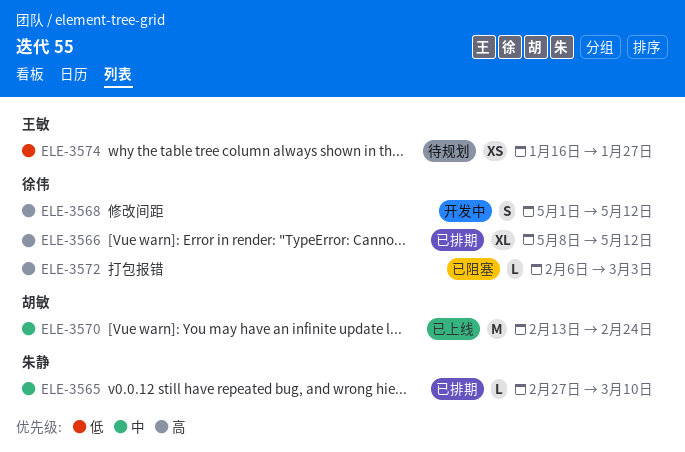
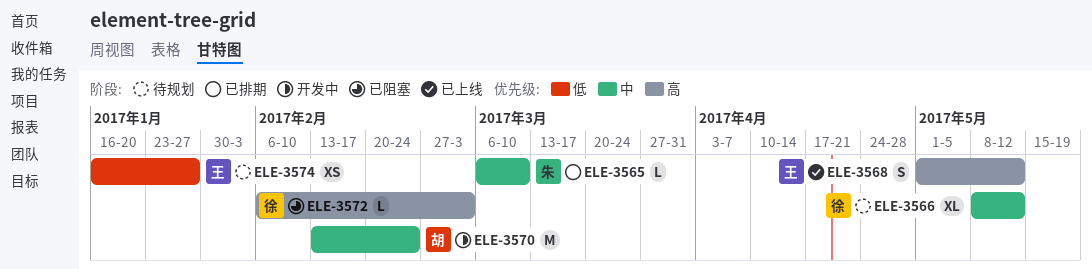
ELE-3565, start: Feb 27 -> Mar 6
ELE-3566, status: 已排期 -> 待规划
ELE-3566, priority: 高 -> 中
ELE-3568, status: 开发中 -> 已上线
ELE-3568, owner: 徐伟 -> 王敏
ELE-3570, status: 已上线 -> 开发中

